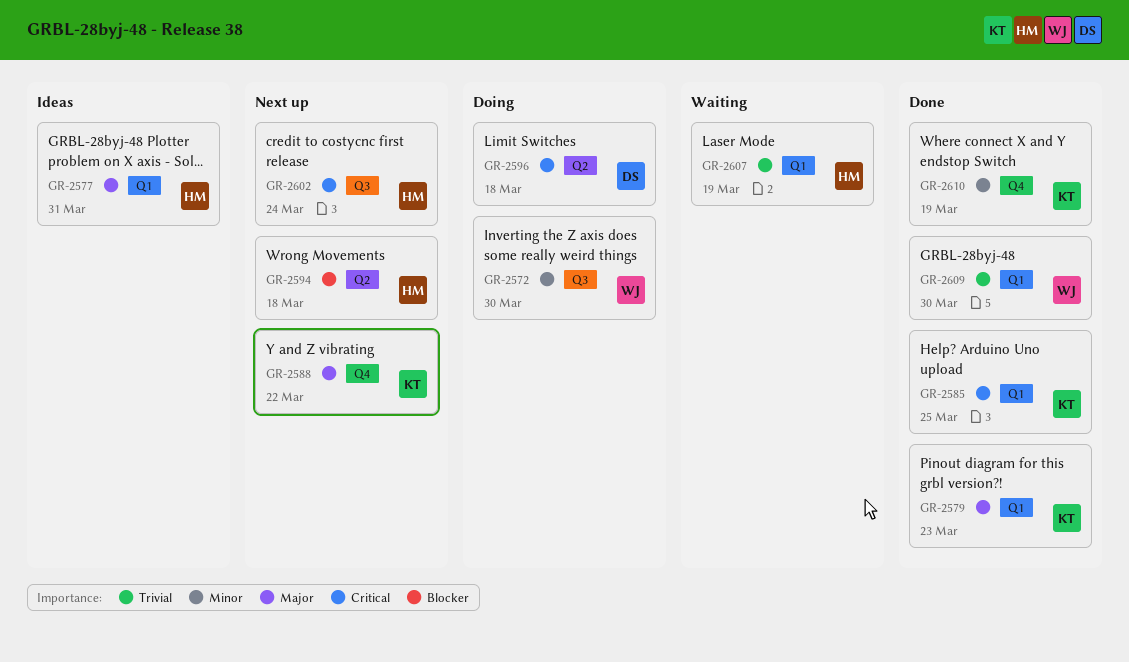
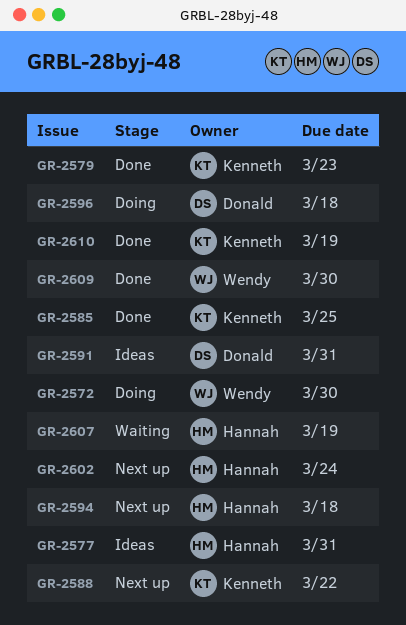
GR-2591: none -> present

